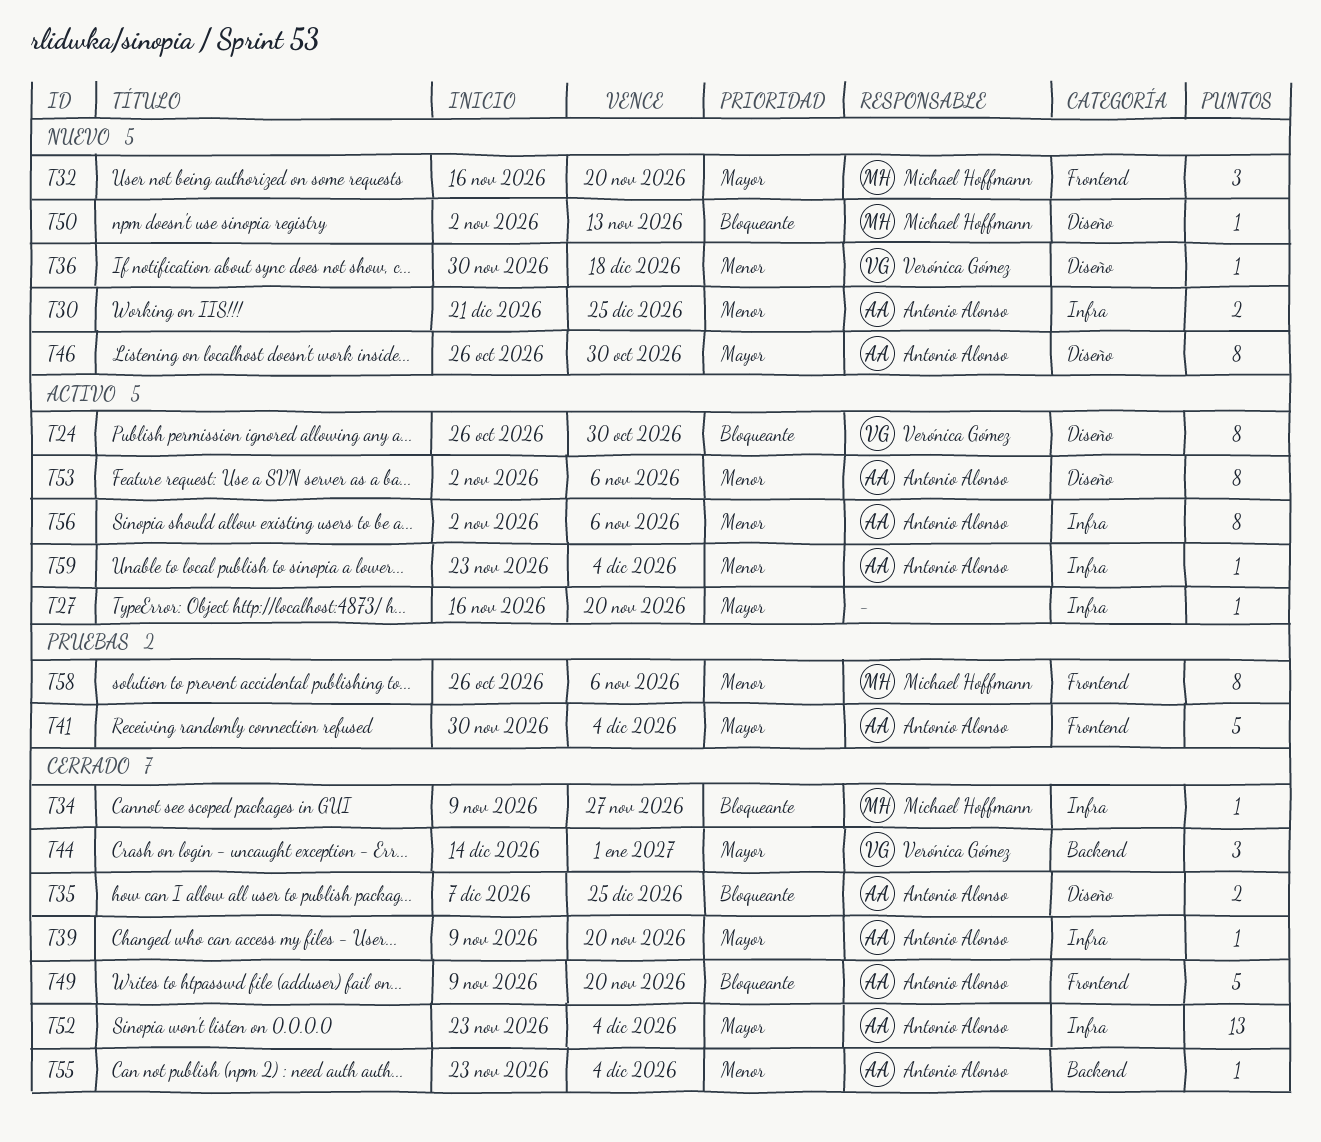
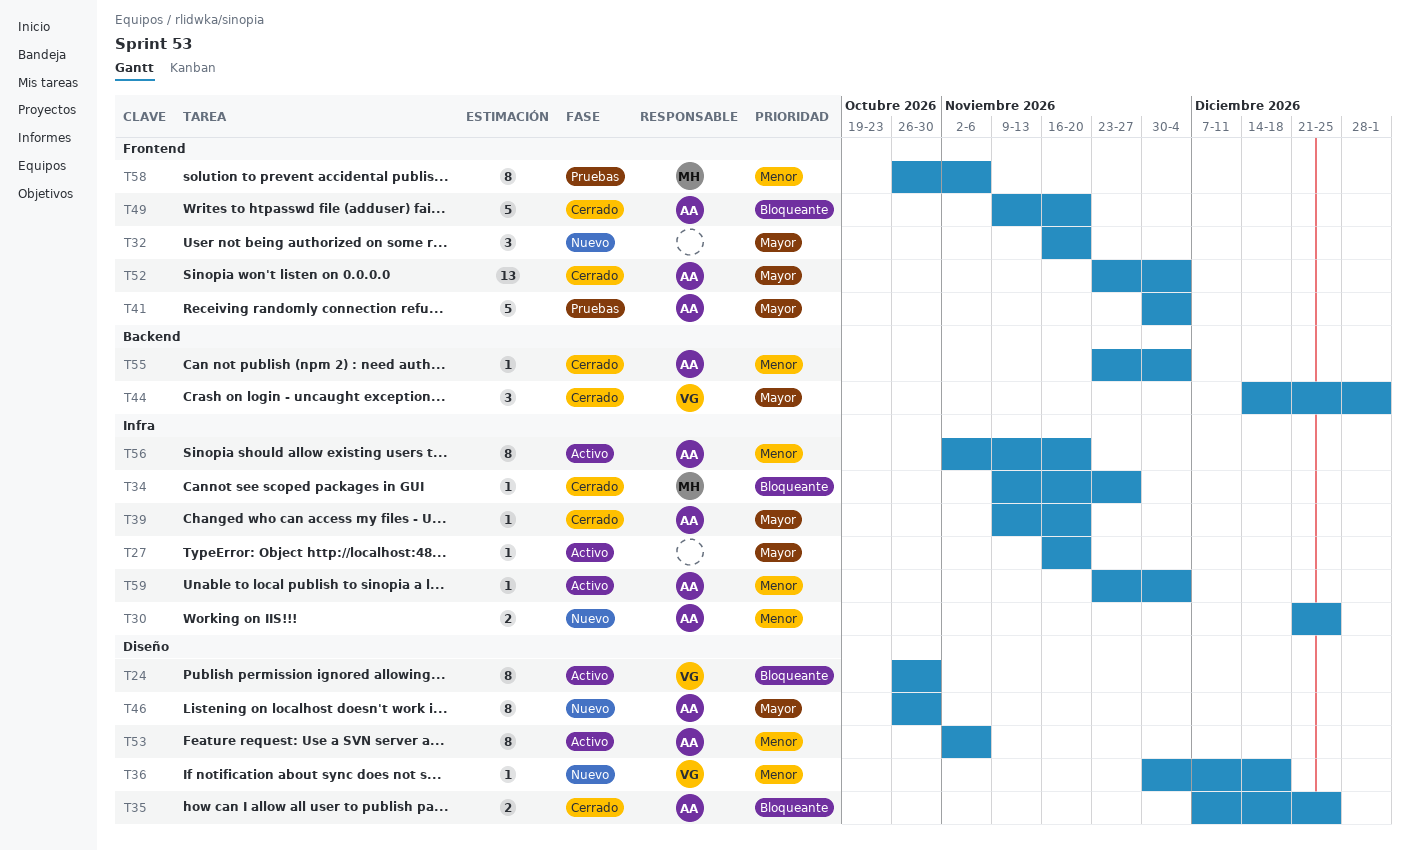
T32, owner: Michael Hoffmann -> none
T50: present -> none
T52, label: Infra -> Frontend
T56, due: Nov 6 -> Nov 20

